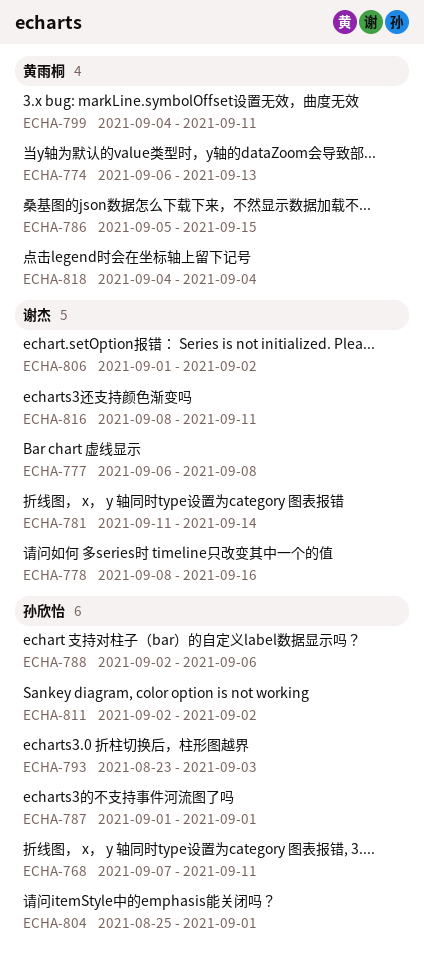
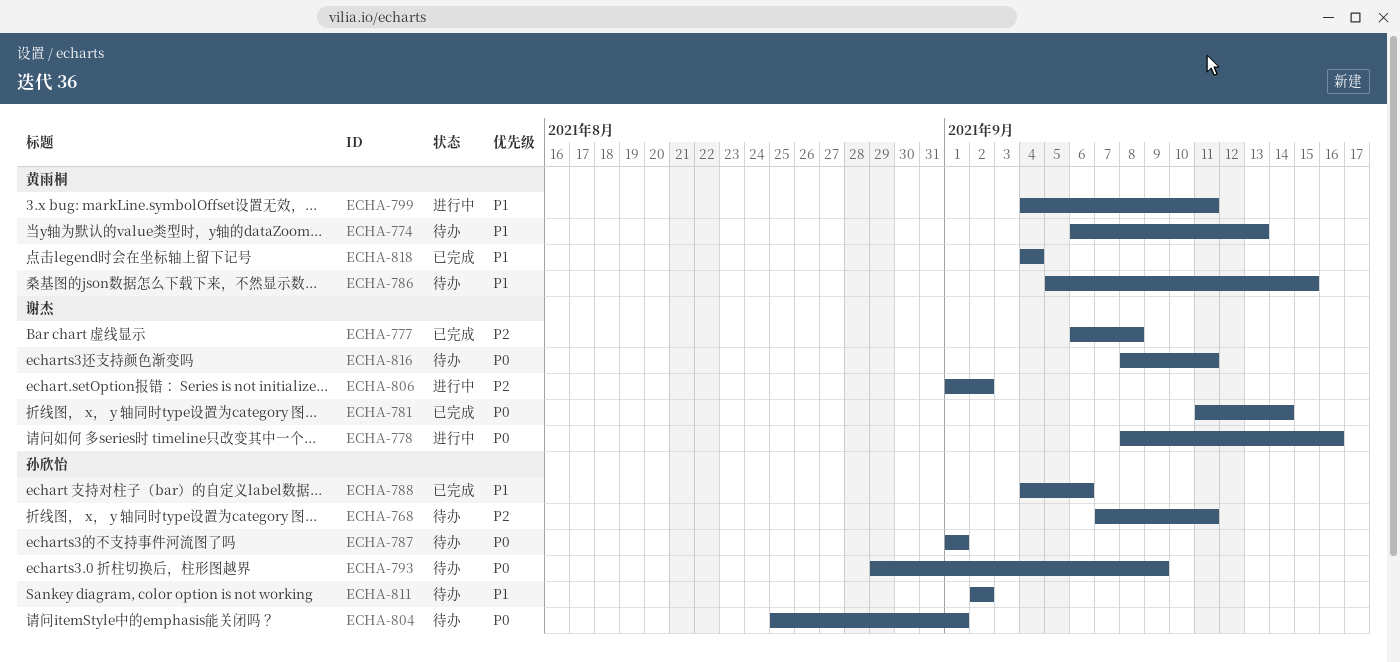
ECHA-788, start: Sep 2 -> Sep 4
ECHA-793, start: Aug 23 -> Aug 29
ECHA-793, due: Sep 3 -> Sep 9

